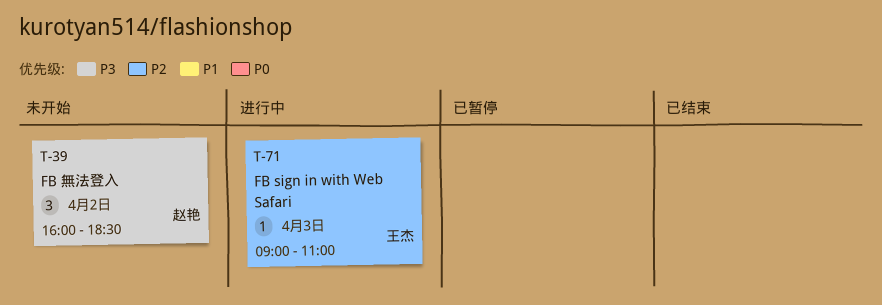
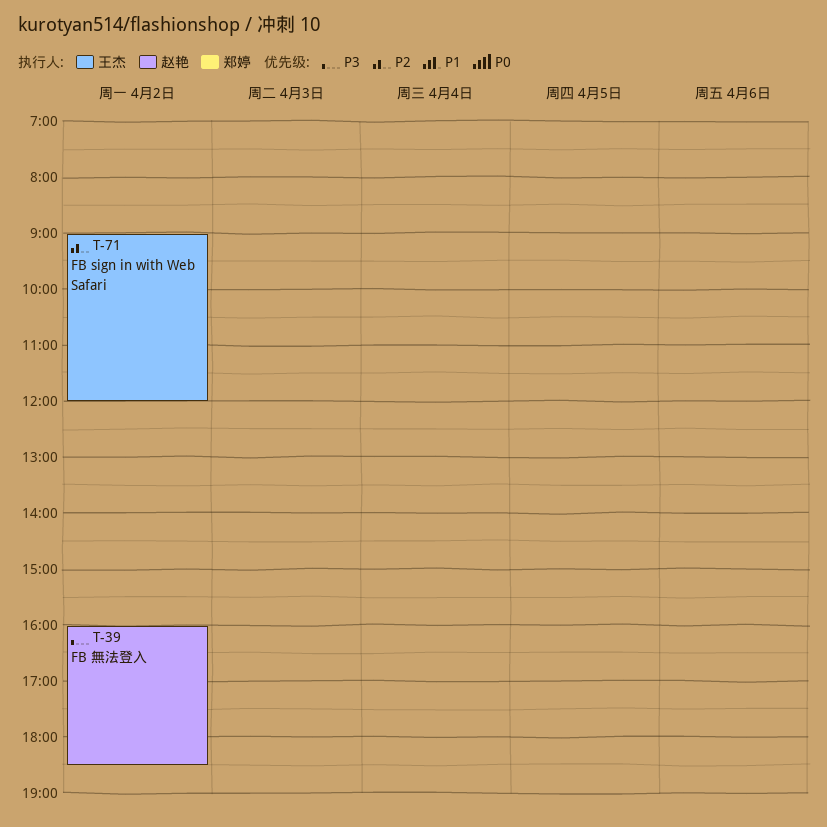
T-71, day: Apr 3 -> Apr 2
T-71, ends: 11:00 -> 12:00

